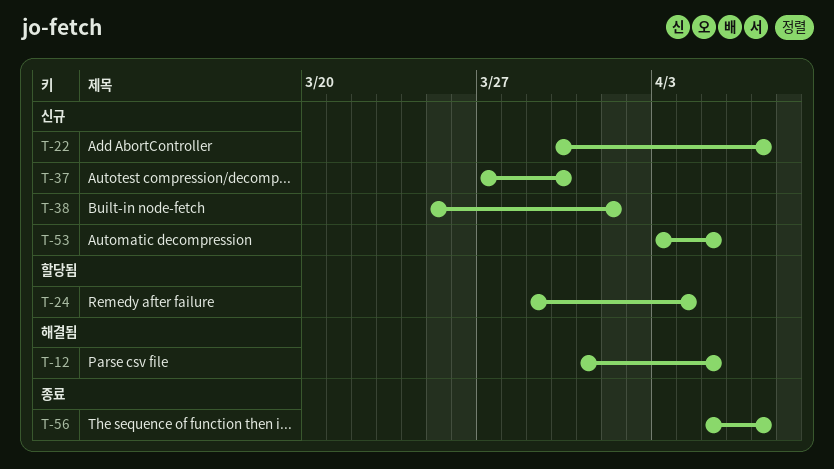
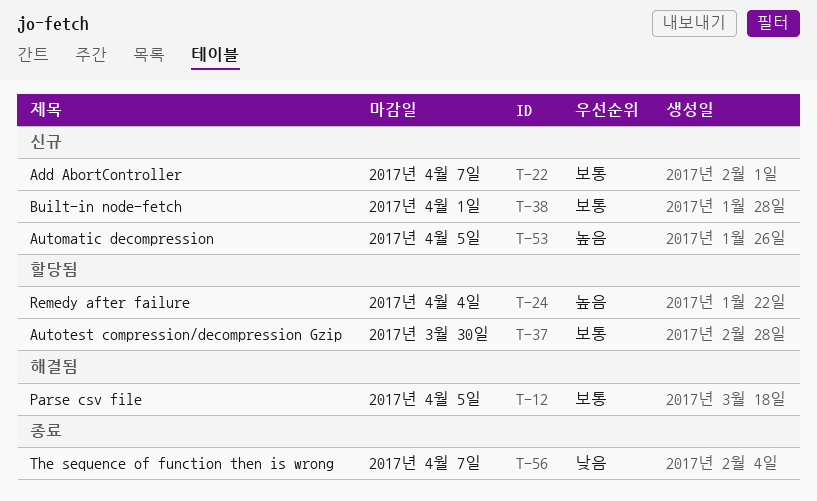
T-37, status: 신규 -> 할당됨

